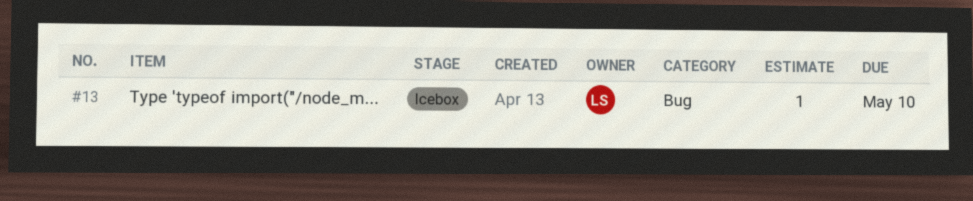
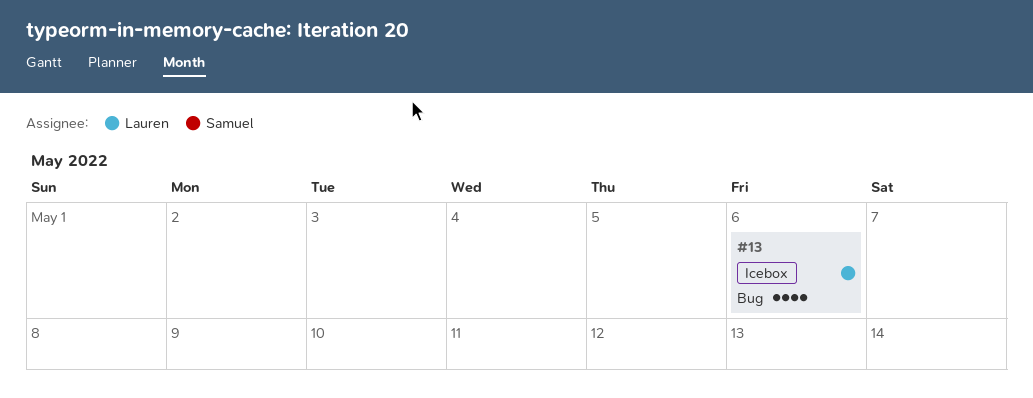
#13, estimate: 1 -> 4
#13, due: May 10 -> May 6

